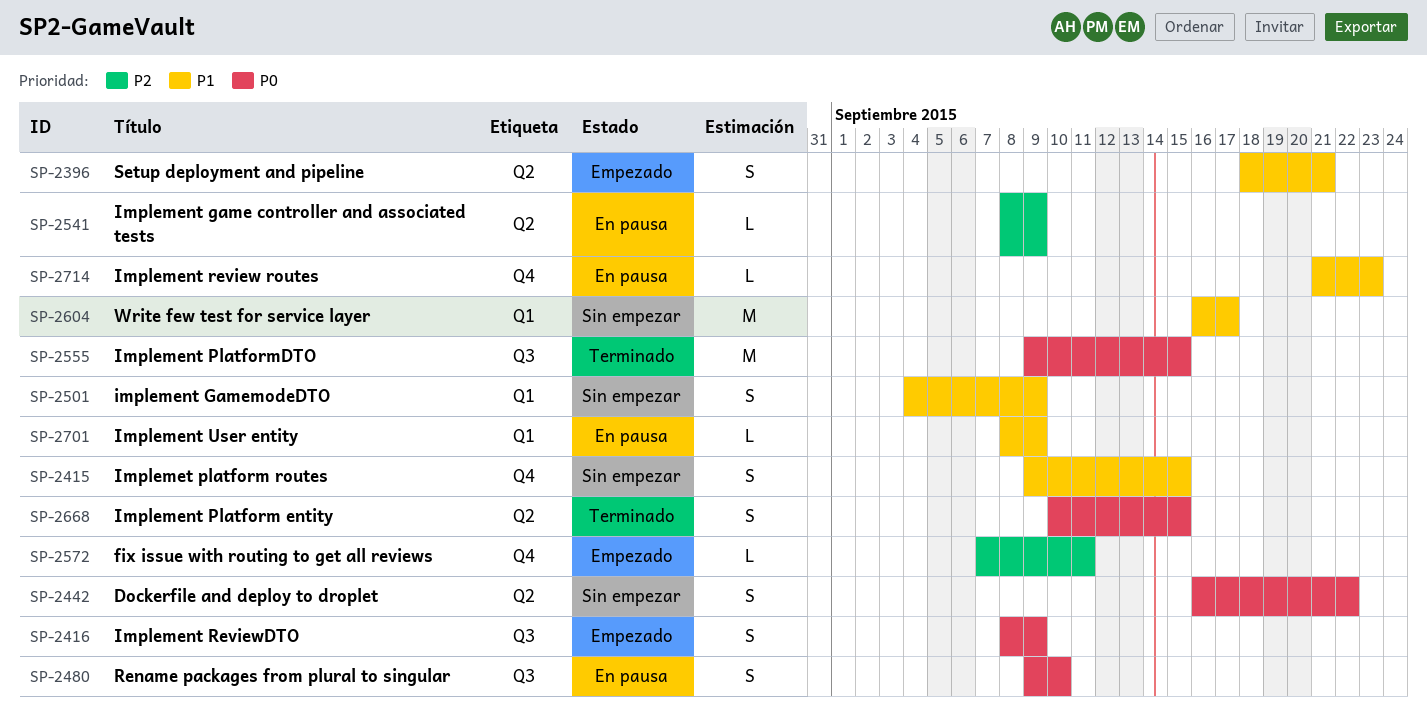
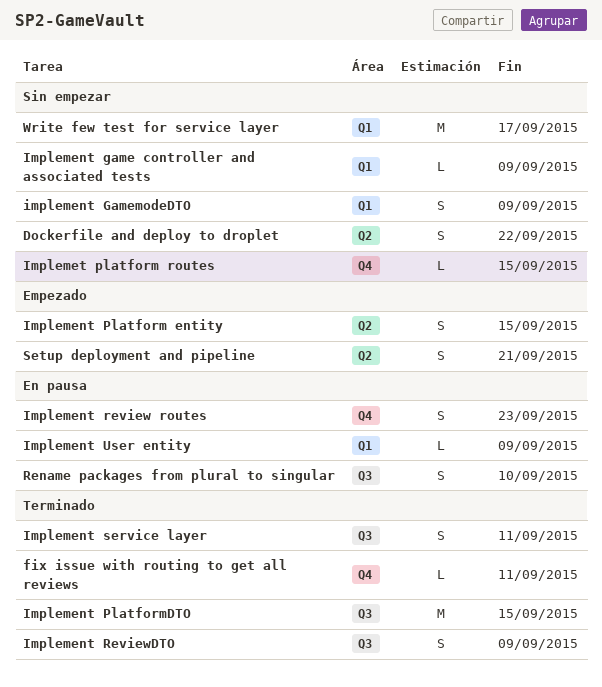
fix issue with routing to get all reviews, status: Empezado -> Terminado
Implement game controller and associated tests, status: En pausa -> Sin empezar
Implement game controller and associated tests, label: Q2 -> Q1
Implement Platform entity, status: Terminado -> Empezado
Implement review routes, estimate: L -> S
Implement ReviewDTO, status: Empezado -> Terminado
Implement service layer: none -> present
Implemet platform routes, estimate: S -> L

